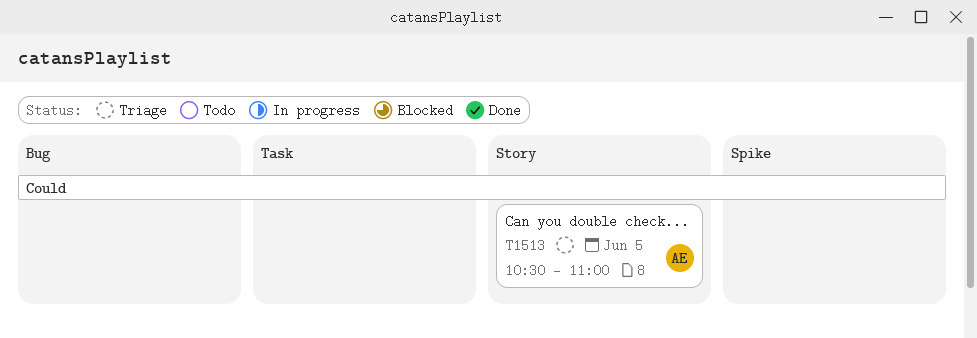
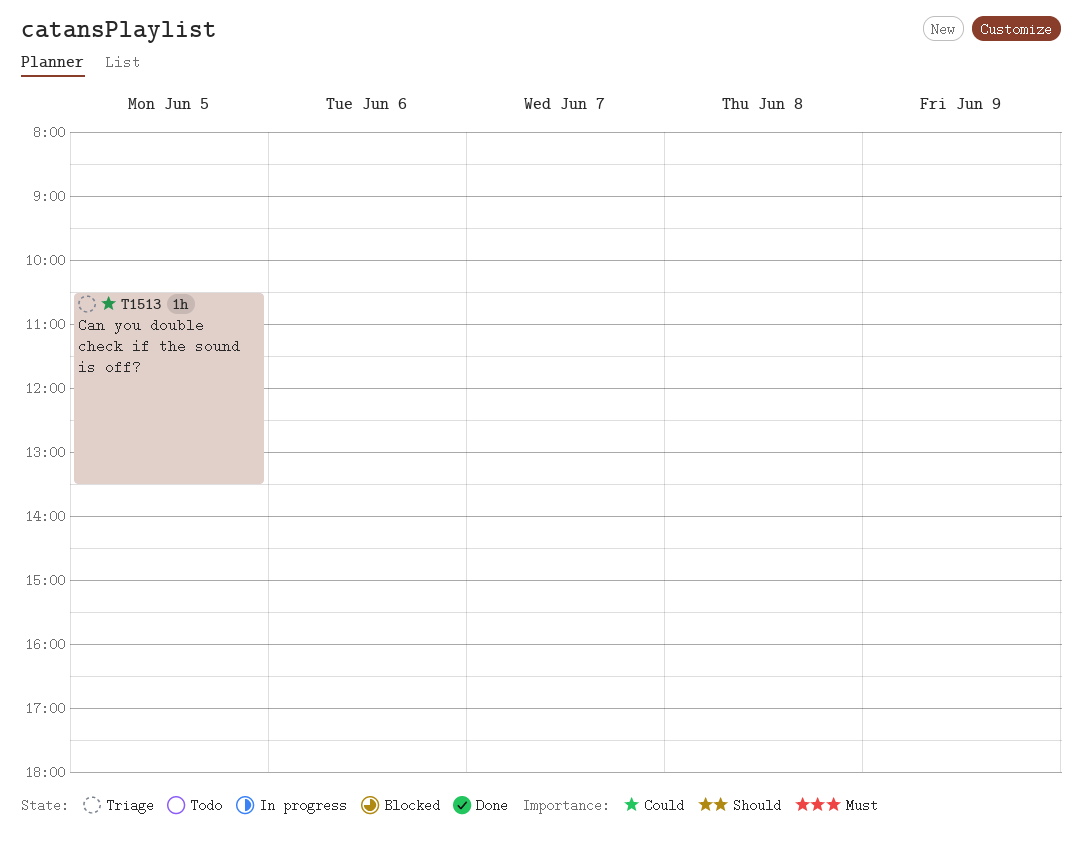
T1513, ends: 11:00 -> 13:30

